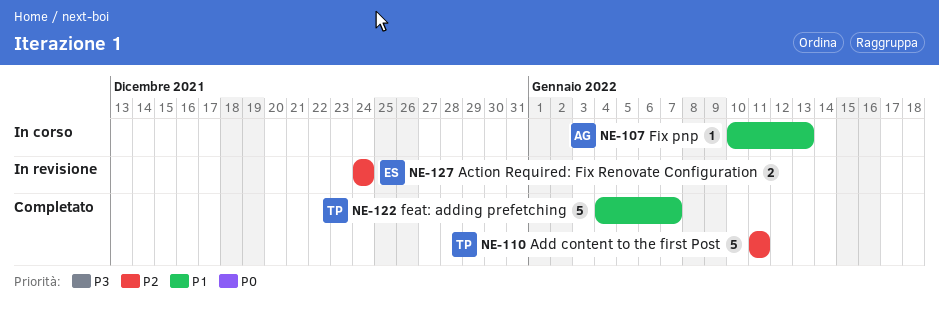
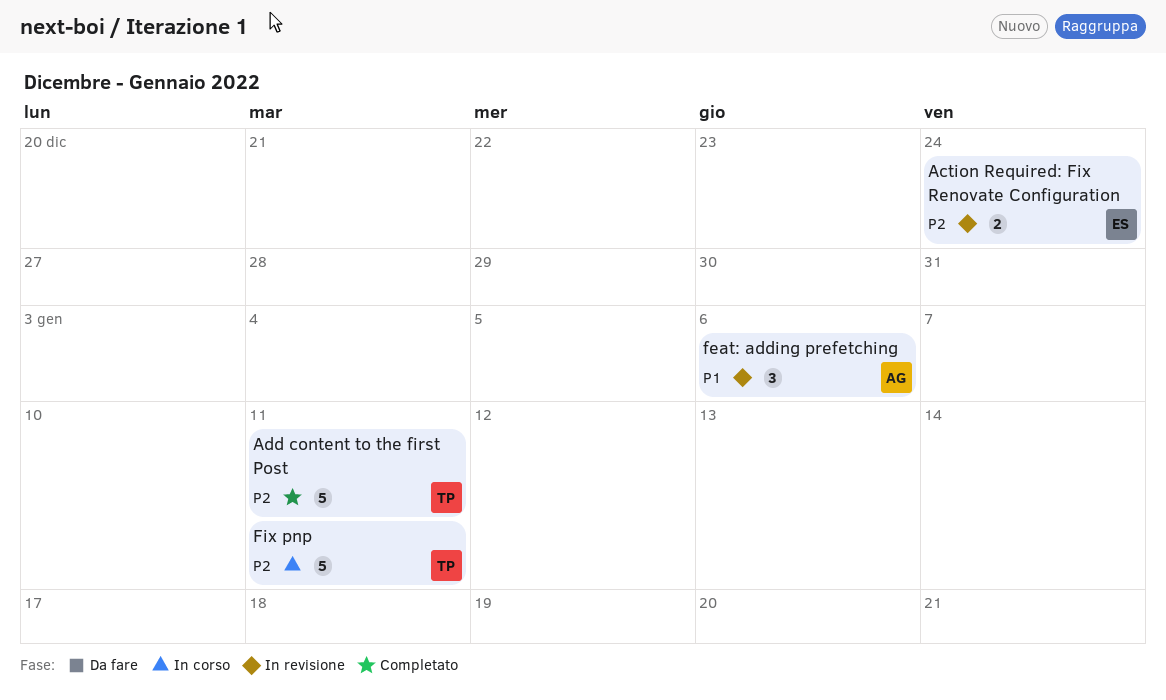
feat: adding prefetching, status: Completato -> In revisione
feat: adding prefetching, owner: TP -> AG
feat: adding prefetching, estimate: 5 -> 3
feat: adding prefetching, due: Jan 7 -> Jan 6
Fix pnp, owner: AG -> TP
Fix pnp, priority: P1 -> P2
Fix pnp, estimate: 1 -> 5
Fix pnp, due: Jan 13 -> Jan 11

